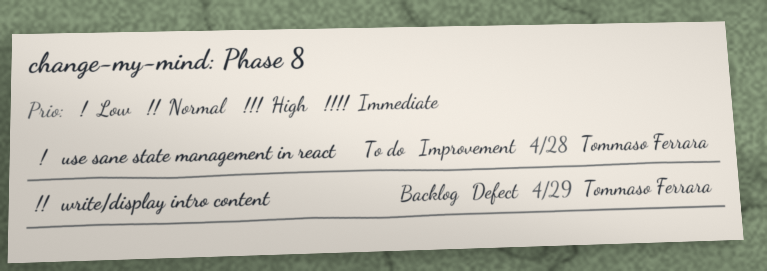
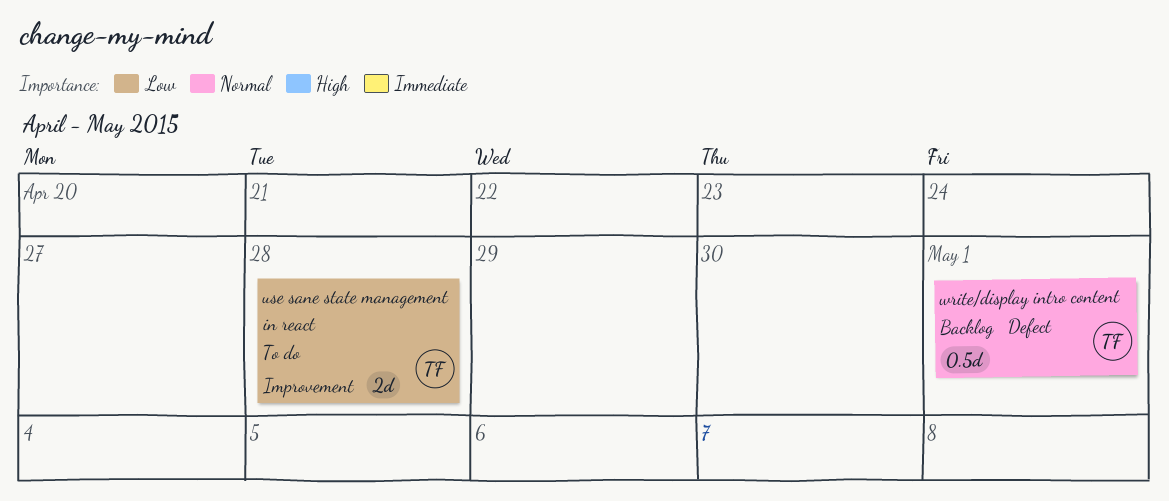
write/display intro content, due: Apr 29 -> May 1

